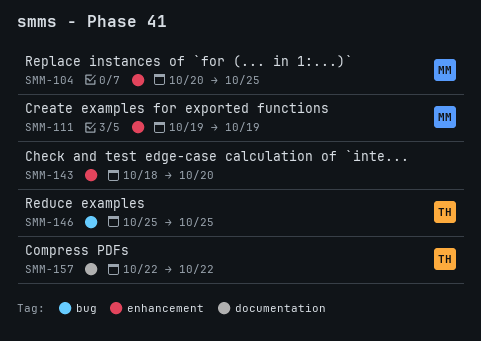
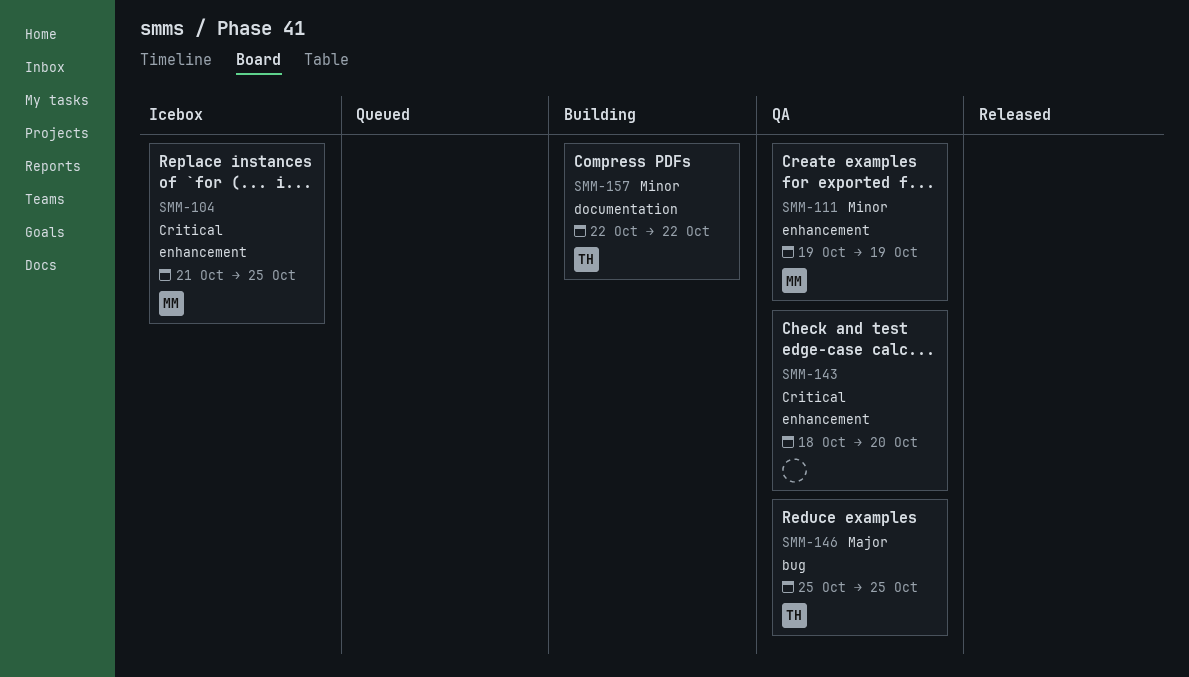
SMM-104, start: Oct 20 -> Oct 21

